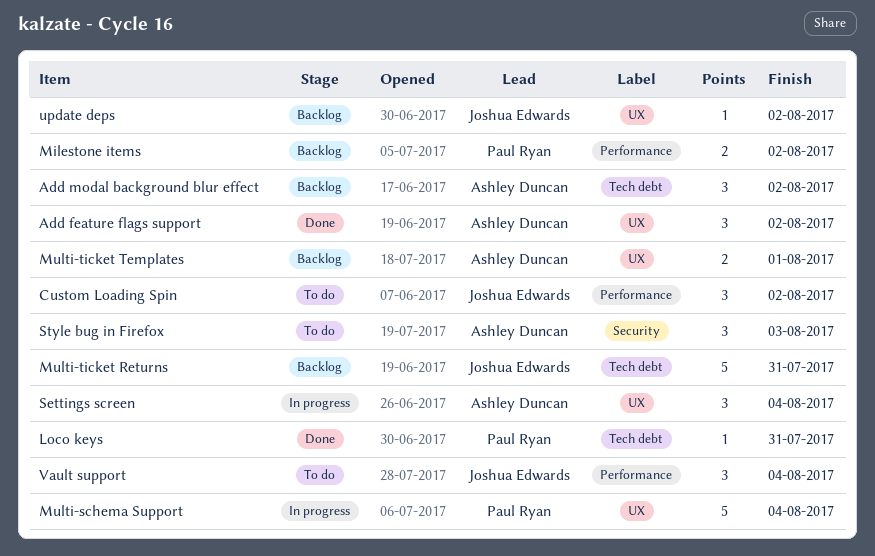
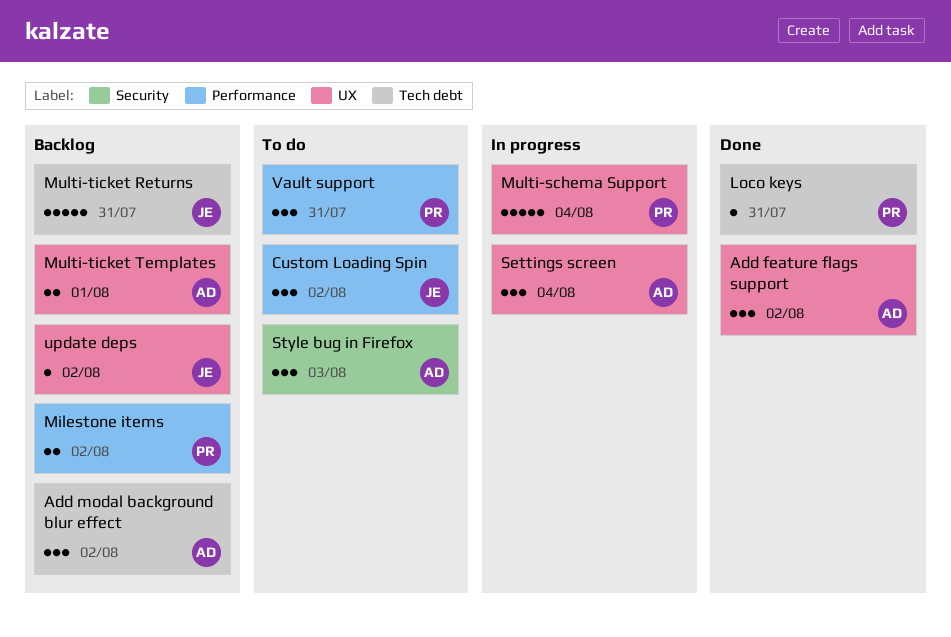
Vault support, owner: Joshua Edwards -> Paul Ryan
Vault support, due: Aug 4 -> Jul 31

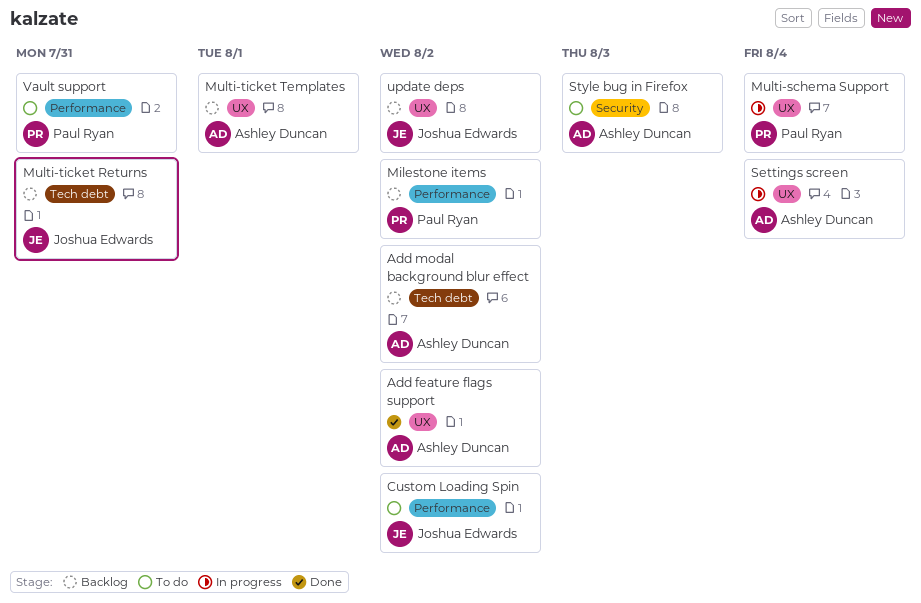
Loco keys: present -> none

